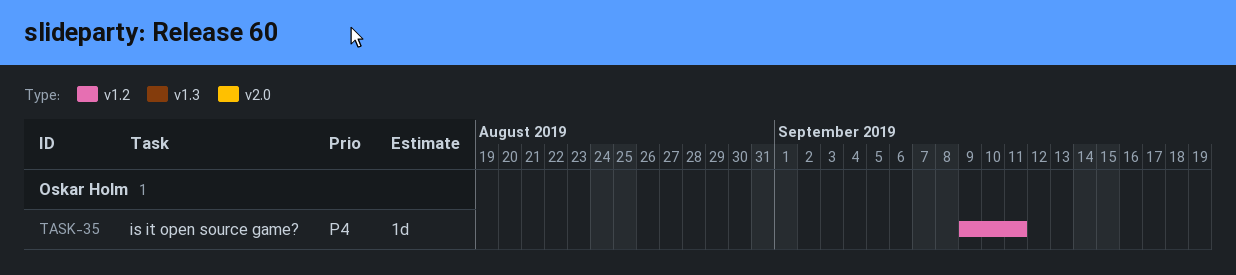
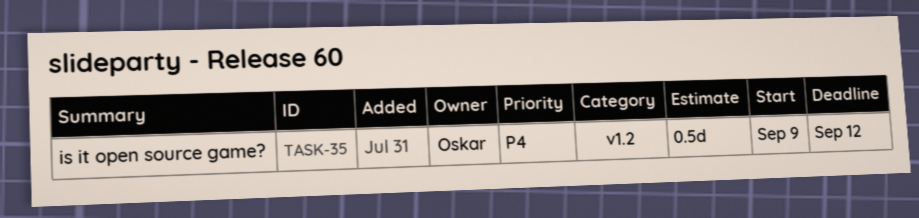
TASK-35, estimate: 1d -> 0.5d
TASK-35, due: Sep 11 -> Sep 12

